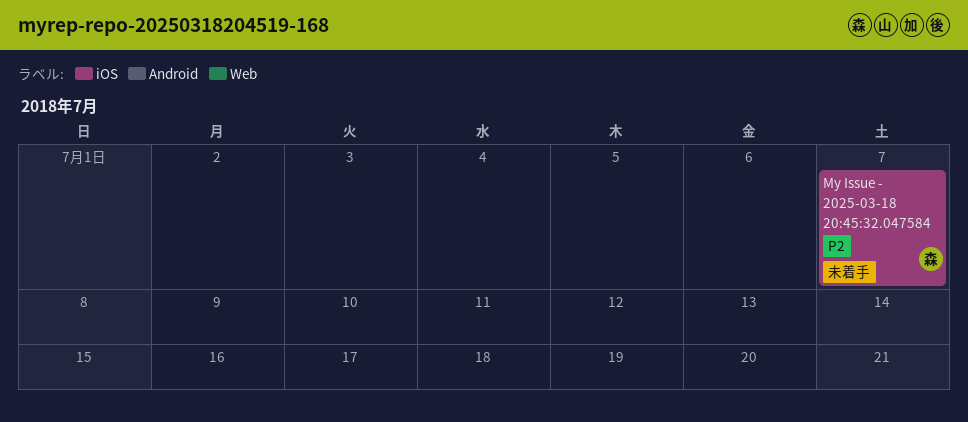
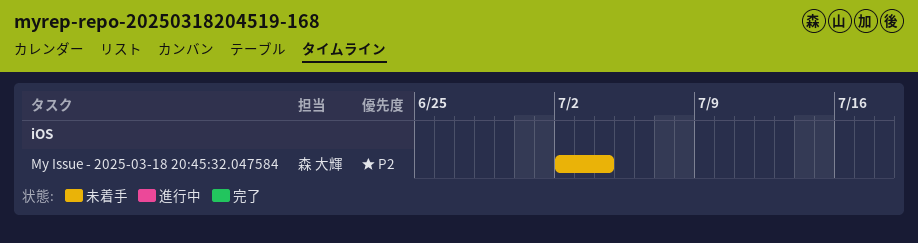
My Issue - 2025-03-18 20:45:32.047584, due: Jul 7 -> Jul 4

